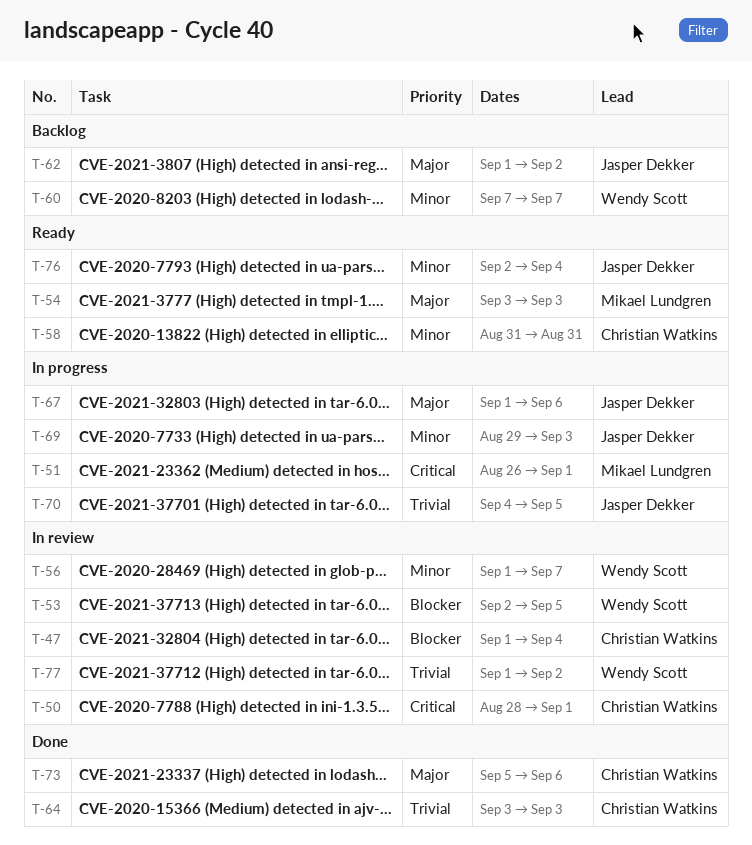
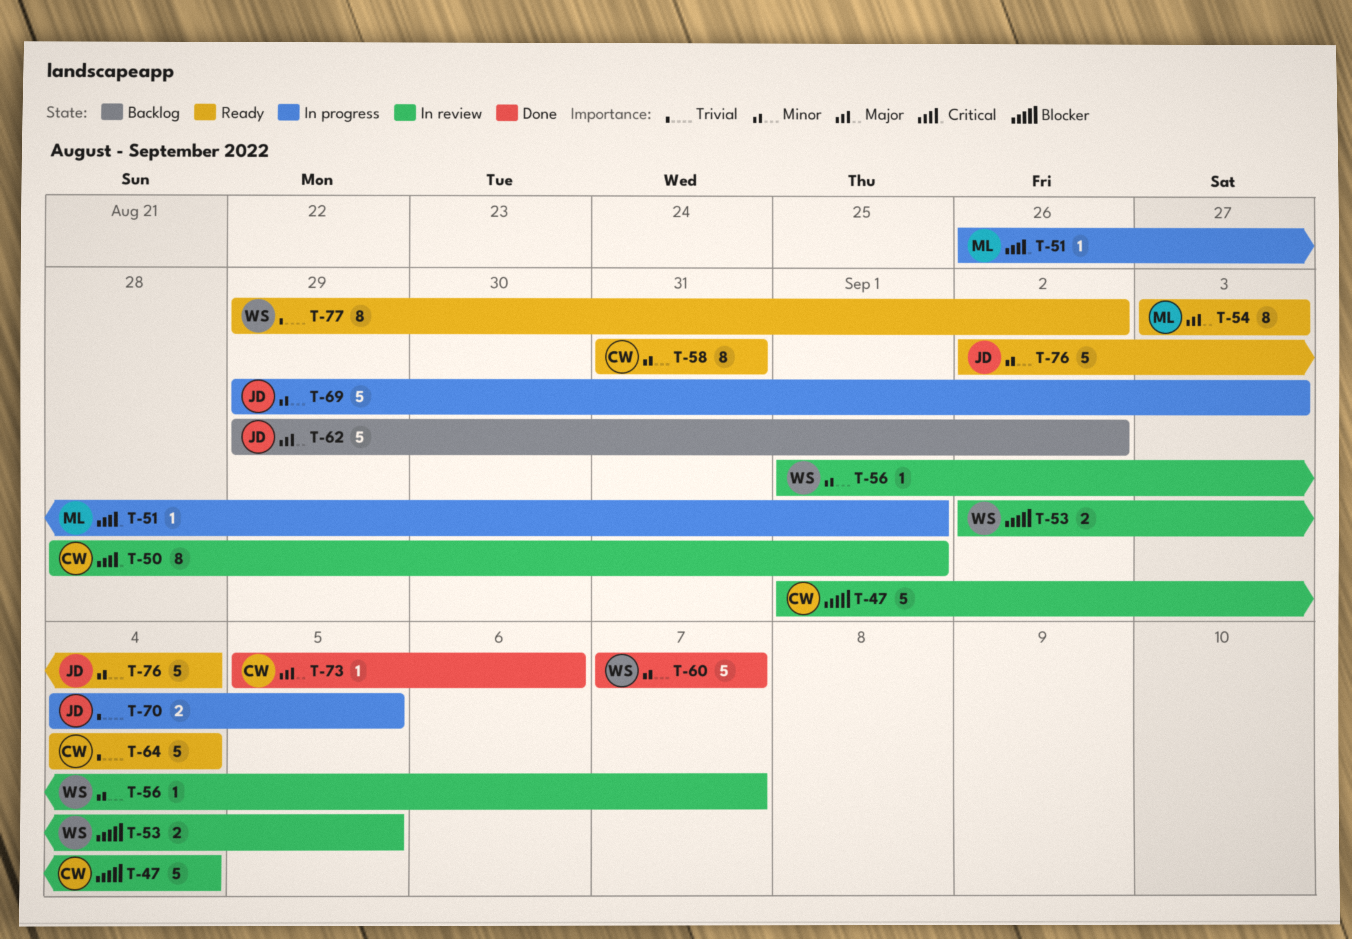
T-60, status: Backlog -> Done
T-62, start: Sep 1 -> Aug 29
T-64, status: Done -> Ready
T-64, start: Sep 3 -> Sep 4
T-64, due: Sep 3 -> Sep 4
T-67: present -> none
T-77, status: In review -> Ready
T-77, start: Sep 1 -> Aug 29

